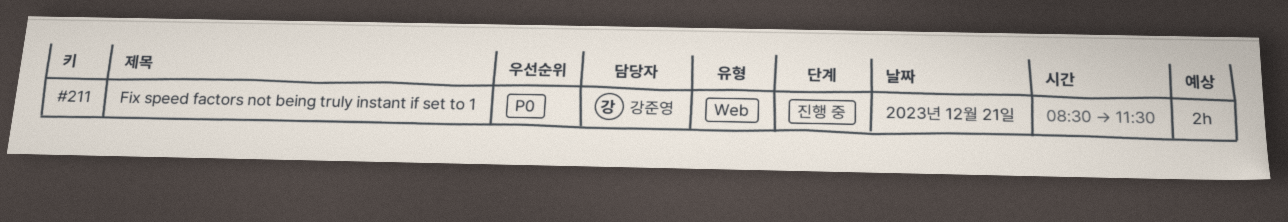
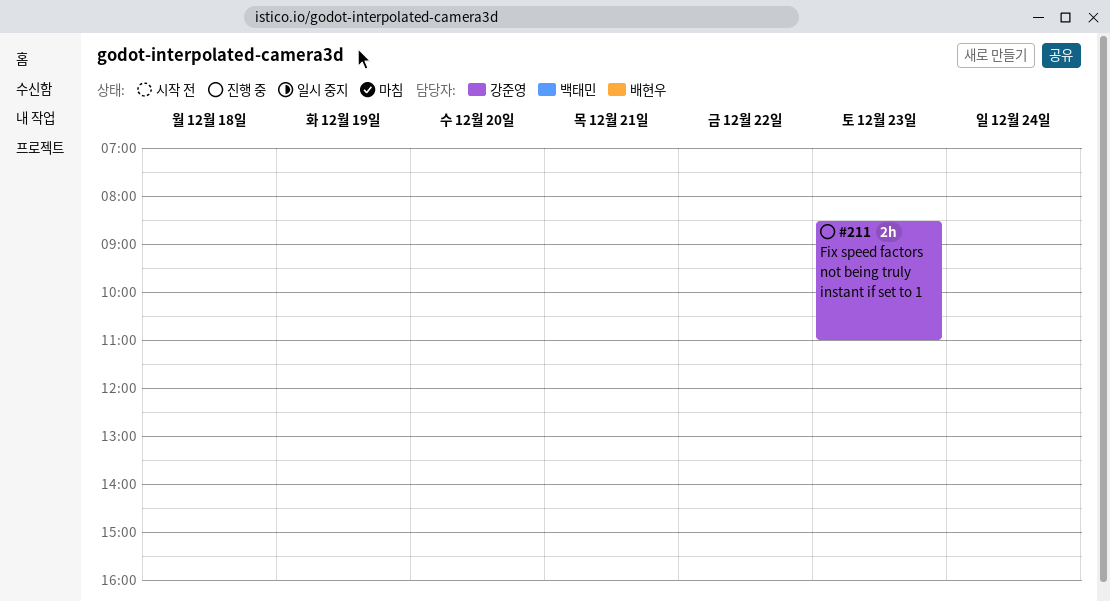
#211, day: Dec 21 -> Dec 23
#211, ends: 11:30 -> 11:00

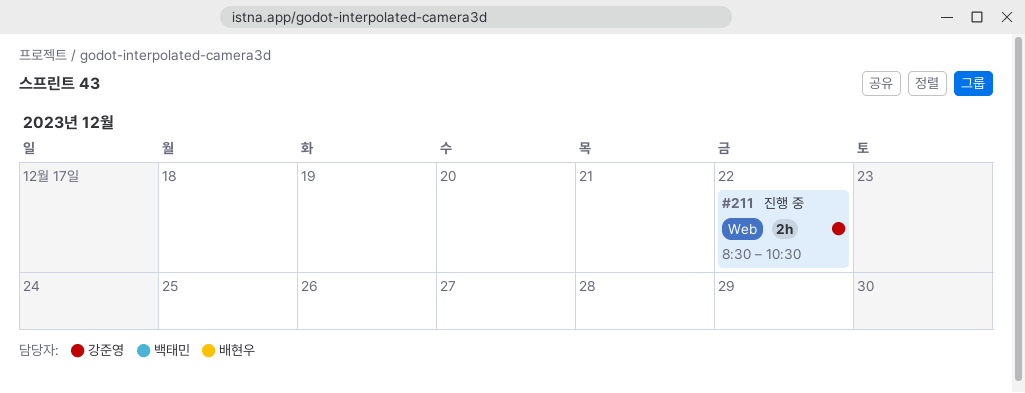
#211, day: Dec 23 -> Dec 22
#211, ends: 11:00 -> 10:30

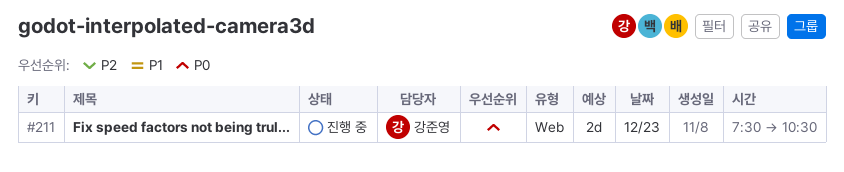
#211, estimate: 2h -> 2d
#211, day: Dec 22 -> Dec 23
#211, begins: 08:30 -> 07:30

